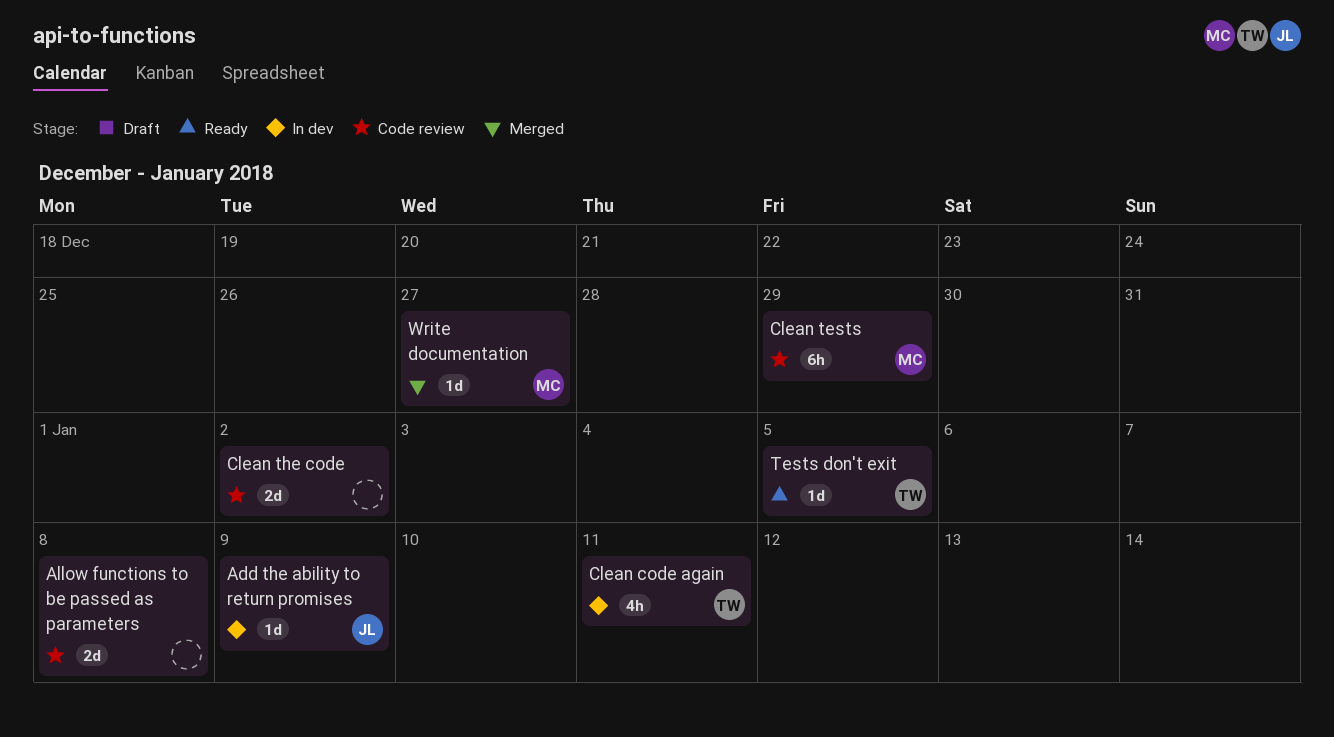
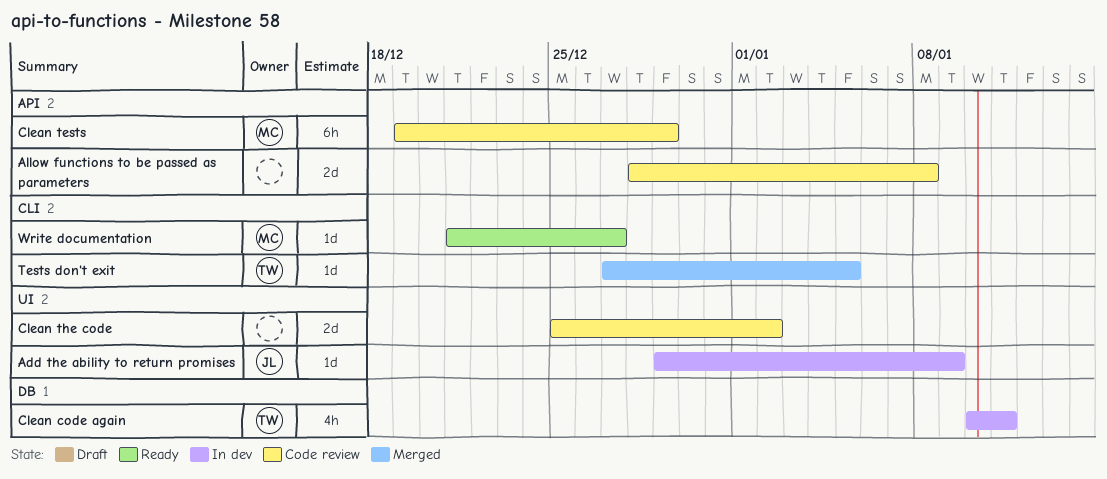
Tests don't exit, status: Ready -> Merged
Write documentation, status: Merged -> Ready

